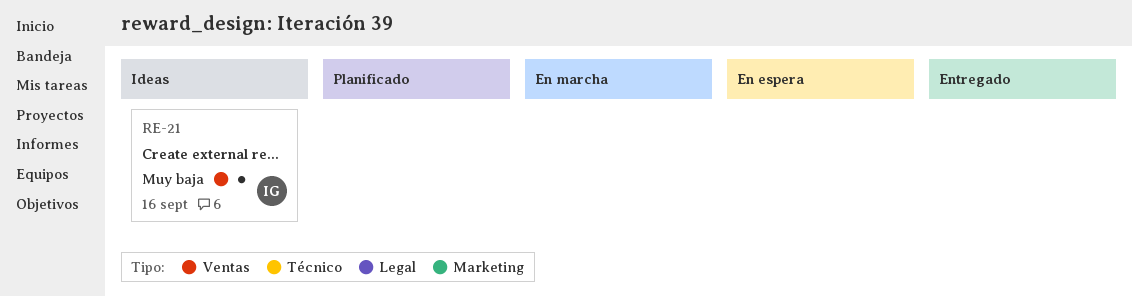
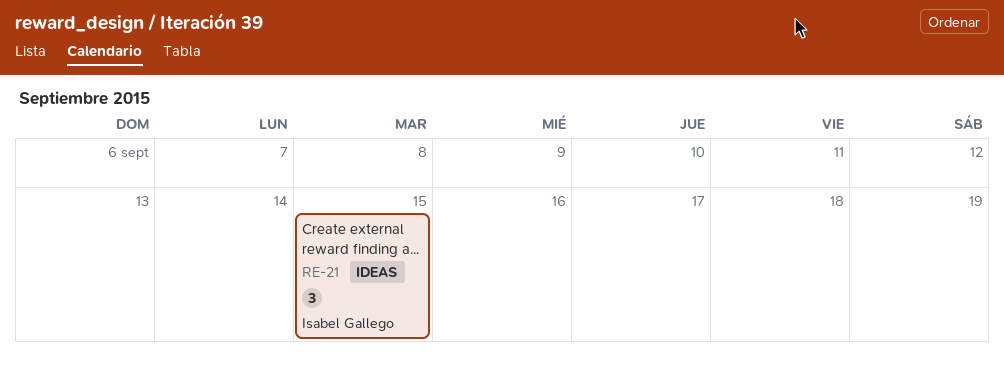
RE-21, estimate: 1 -> 3
RE-21, due: Sep 16 -> Sep 15

